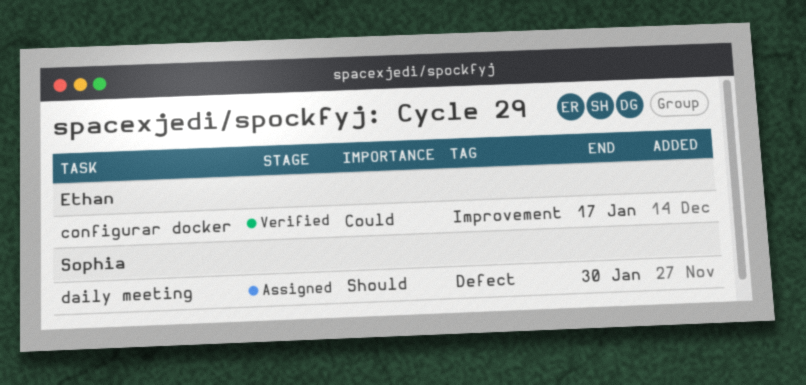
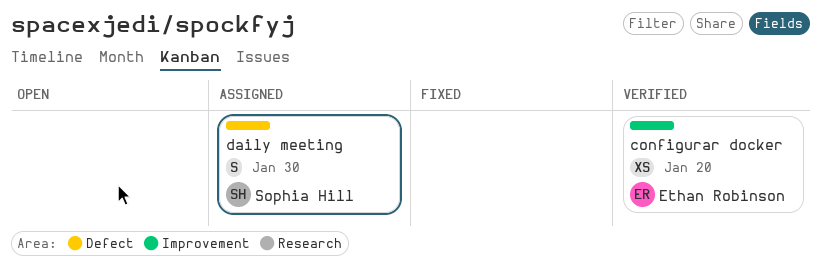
configurar docker, due: Jan 17 -> Jan 20

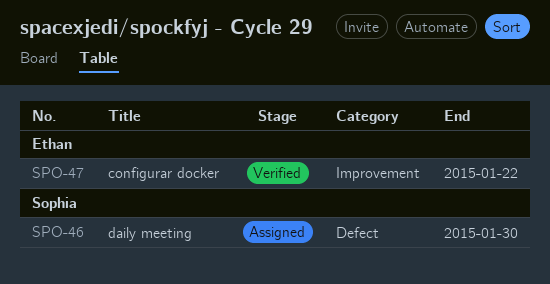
configurar docker, due: Jan 20 -> Jan 22

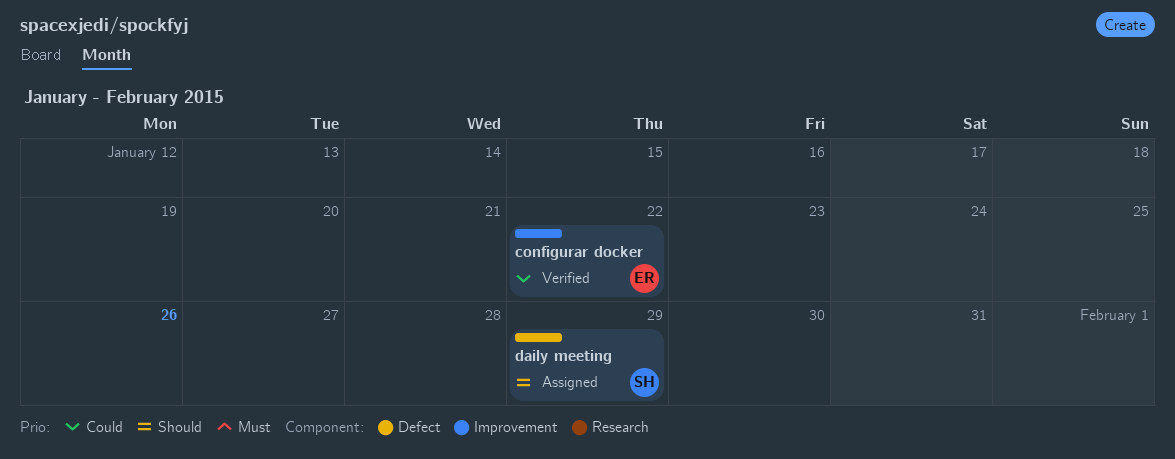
daily meeting, due: Jan 30 -> Jan 29

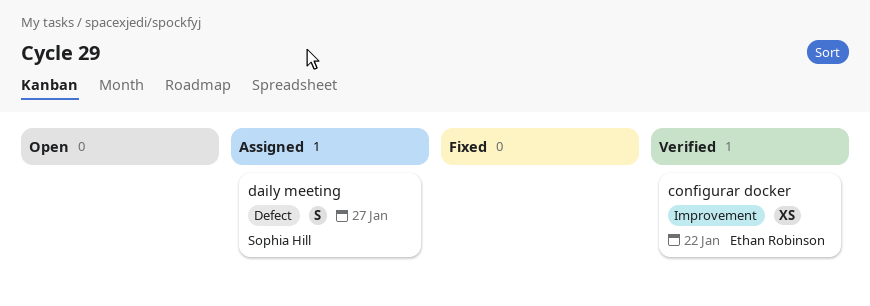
daily meeting, due: Jan 29 -> Jan 27

